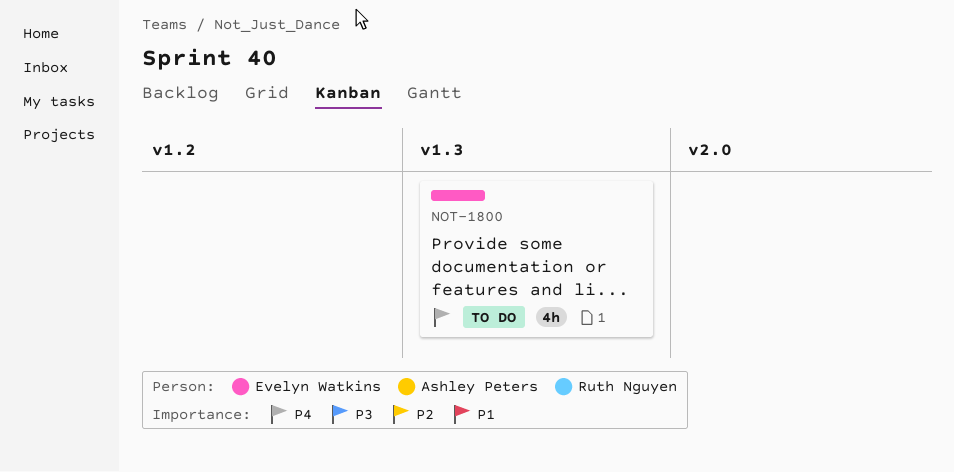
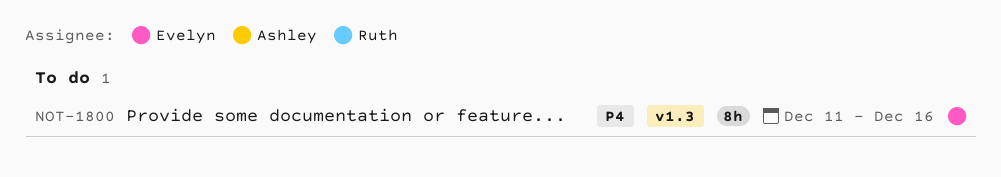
NOT-1800, estimate: 4h -> 8h

